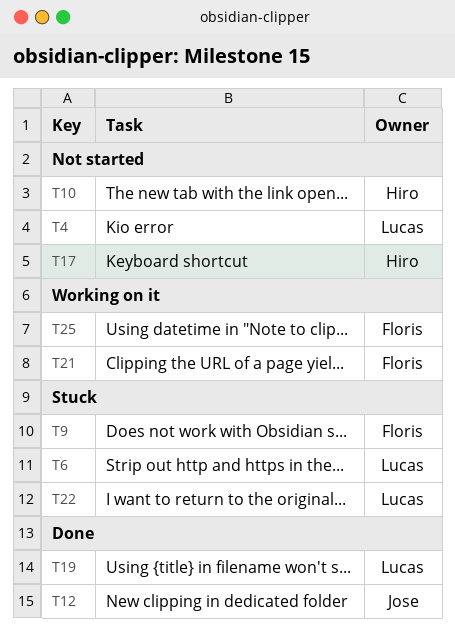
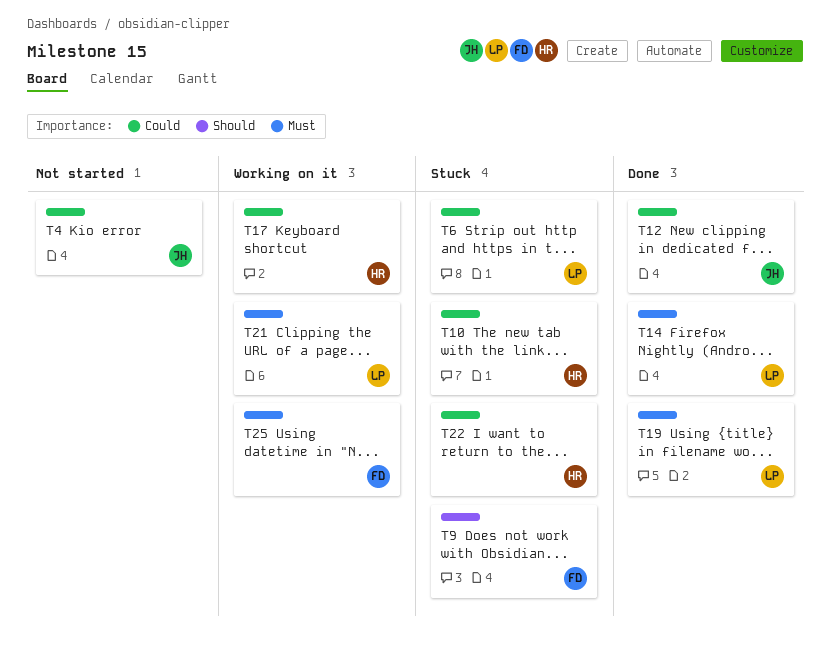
T4, owner: Lucas -> Jose
T10, status: Not started -> Stuck
T14: none -> present
T17, status: Not started -> Working on it
T21, owner: Floris -> Lucas
T22, owner: Lucas -> Hiro

